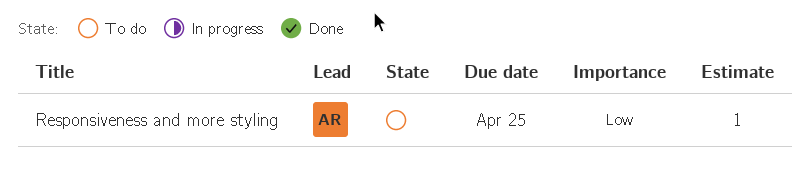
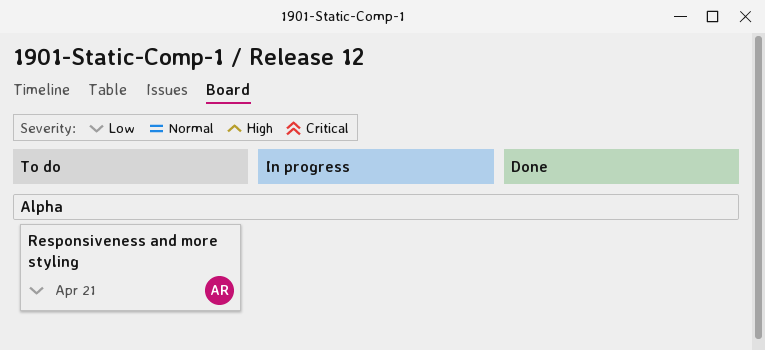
Responsiveness and more styling, due: Apr 25 -> Apr 21

